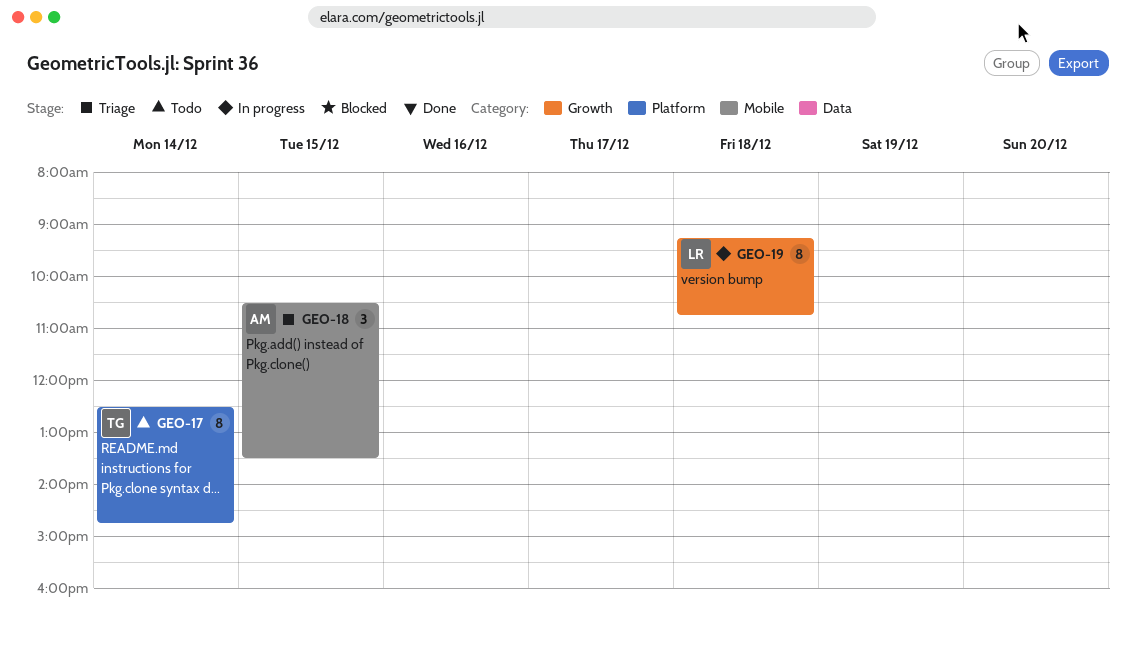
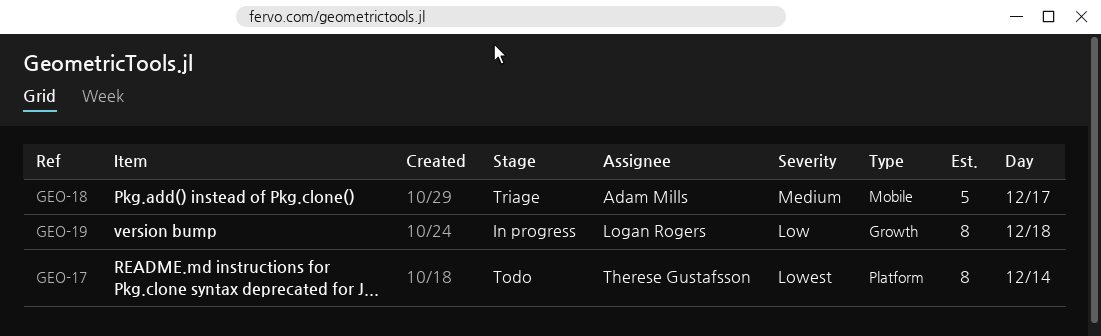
GEO-18, estimate: 3 -> 5
GEO-18, day: Dec 15 -> Dec 17

